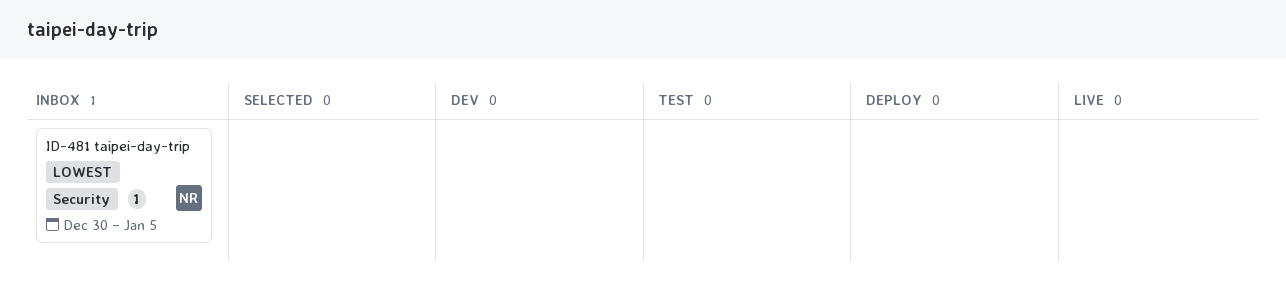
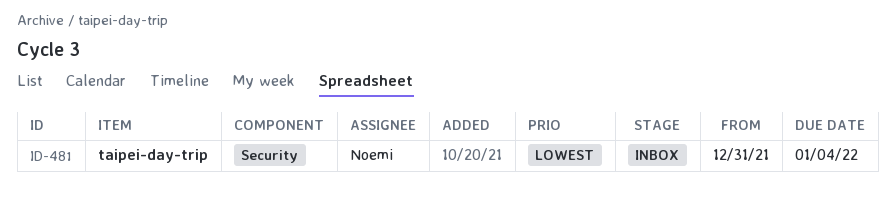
ID-481, start: Dec 30 -> Dec 31
ID-481, due: Jan 5 -> Jan 4

